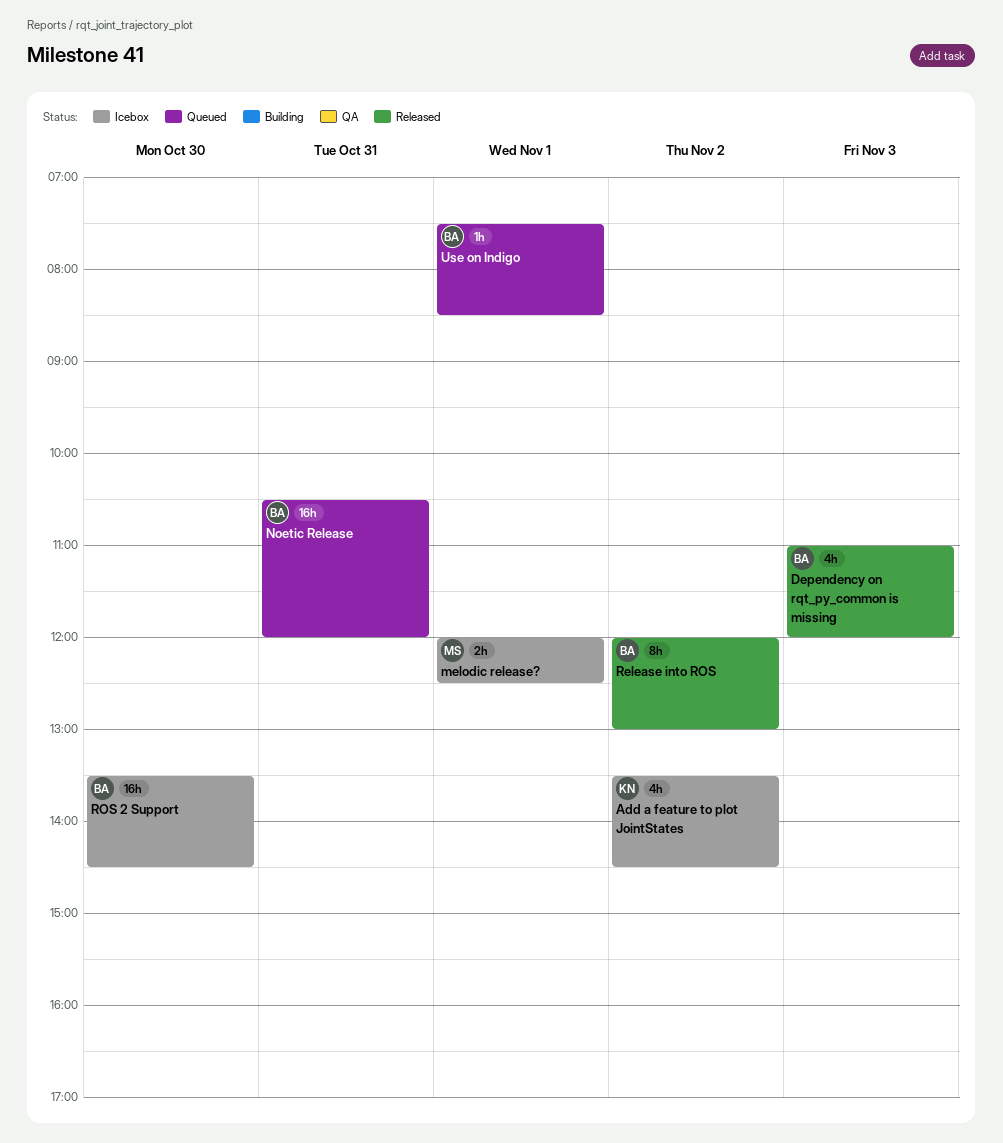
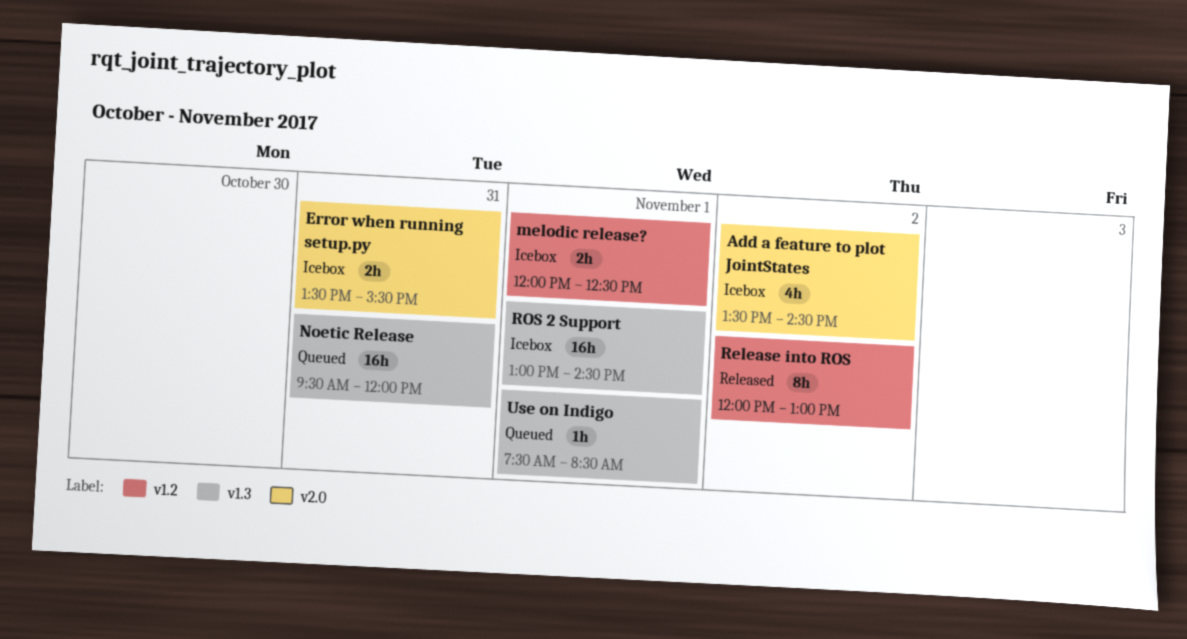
Dependency on rqt_py_common is missing: present -> none
Error when running setup.py: none -> present
Noetic Release, begins: 10:30 -> 09:30
ROS 2 Support, day: Oct 30 -> Nov 1
ROS 2 Support, begins: 13:30 -> 13:00

